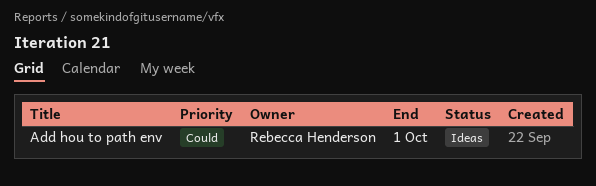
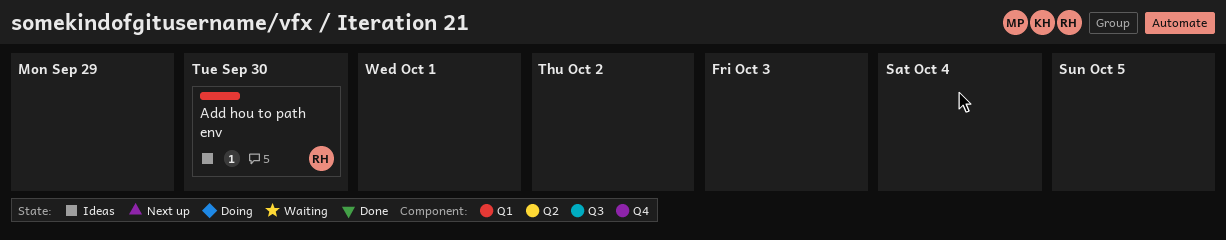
Add hou to path env, due: Oct 1 -> Sep 30

